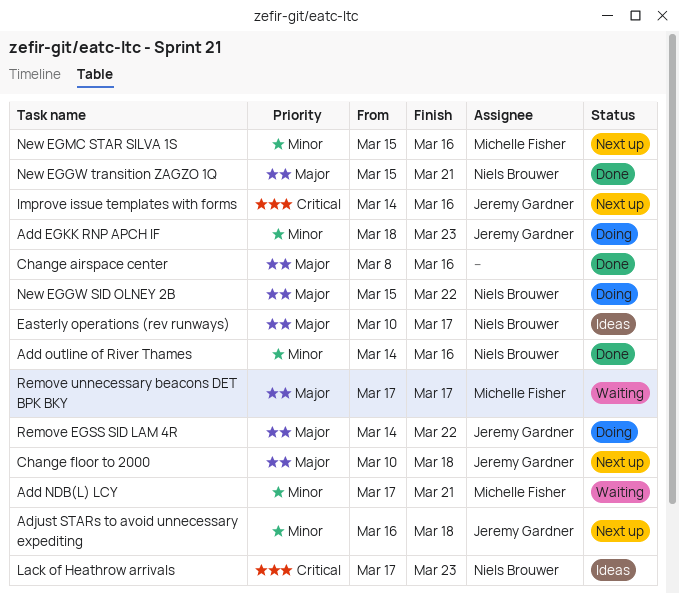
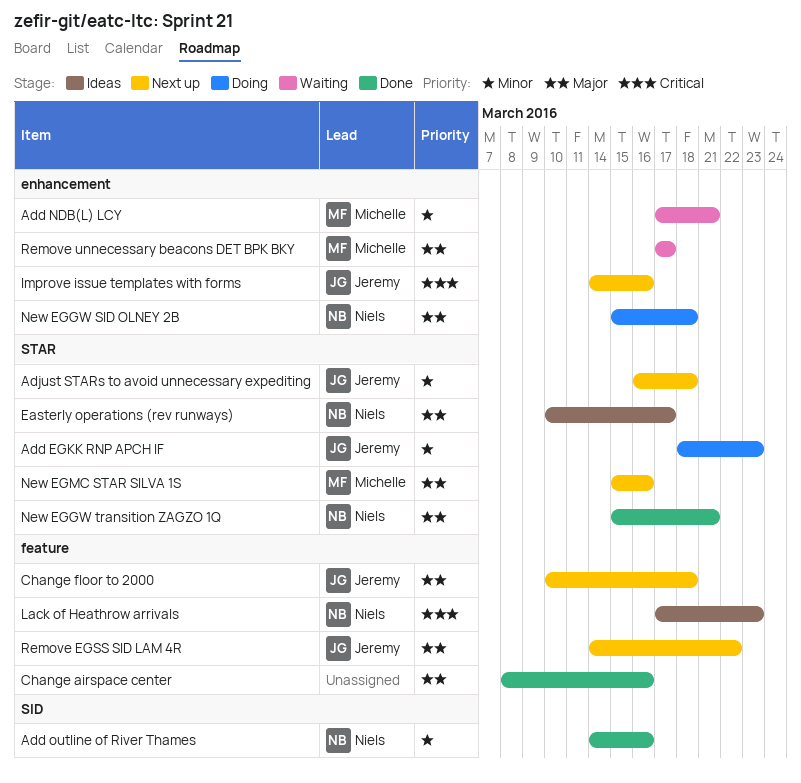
New EGGW SID OLNEY 2B, due: Mar 22 -> Mar 18
New EGMC STAR SILVA 1S, priority: Minor -> Major
Remove EGSS SID LAM 4R, status: Doing -> Next up

